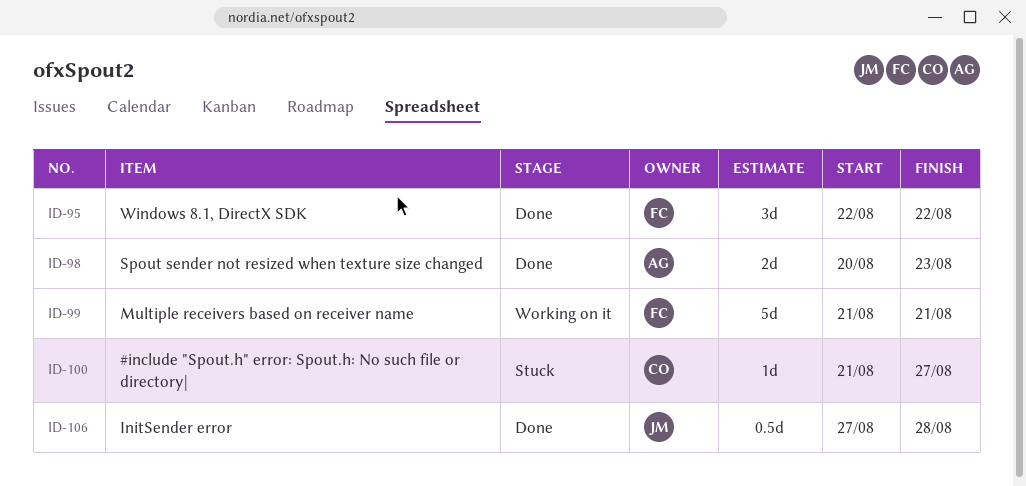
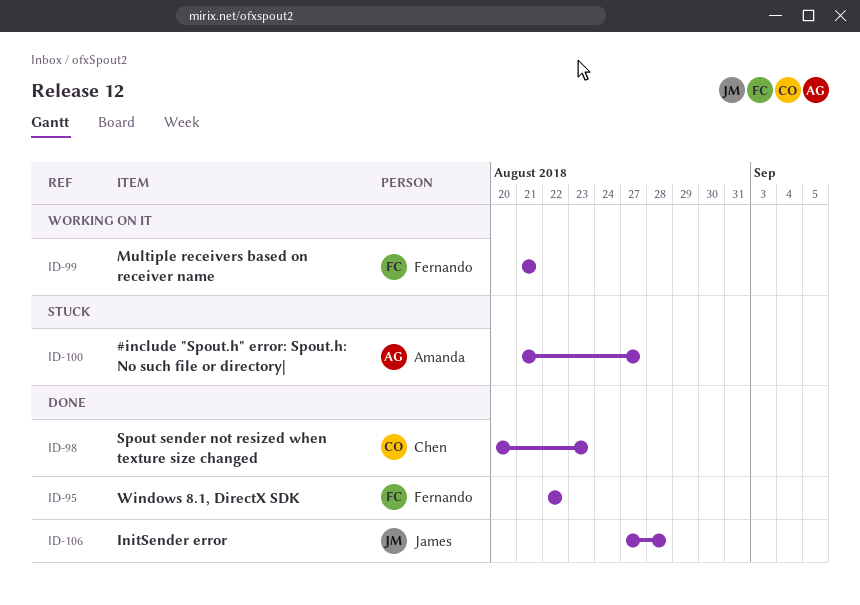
ID-98, owner: Amanda -> Chen
ID-100, owner: Chen -> Amanda

